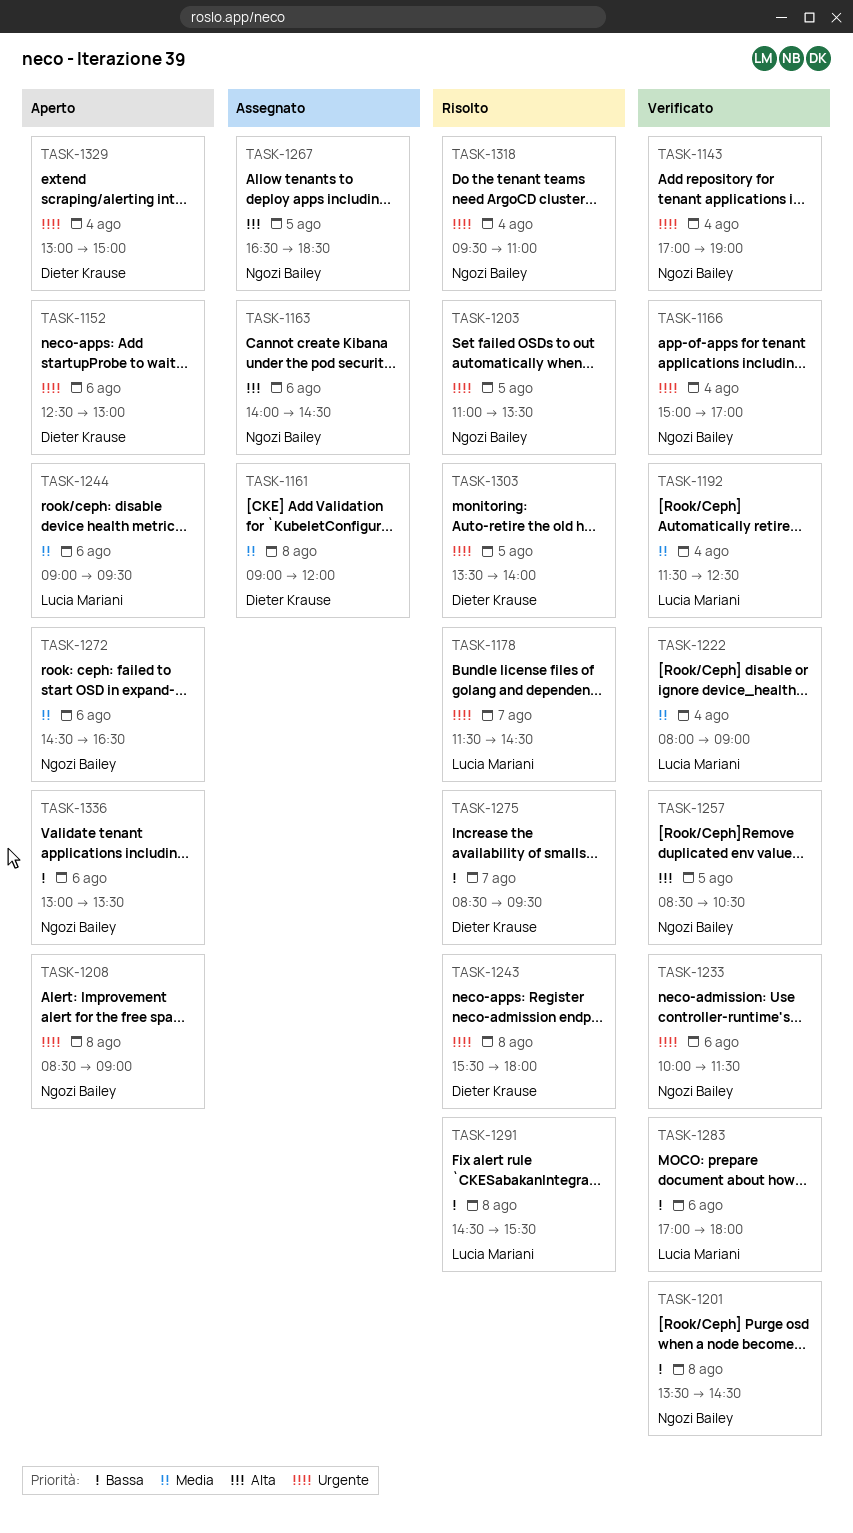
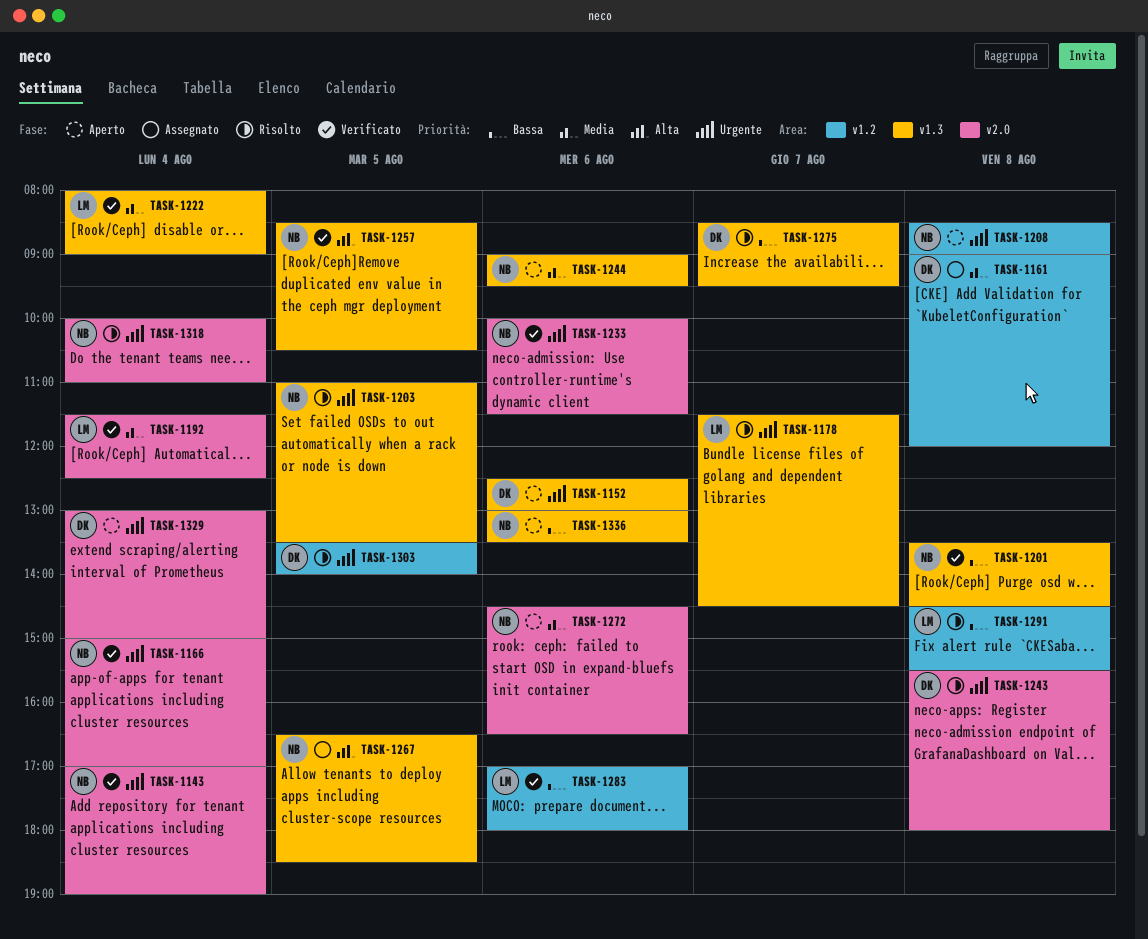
TASK-1163: present -> none
TASK-1244, owner: Lucia Mariani -> Ngozi Bailey
TASK-1318, begins: 09:30 -> 10:00

